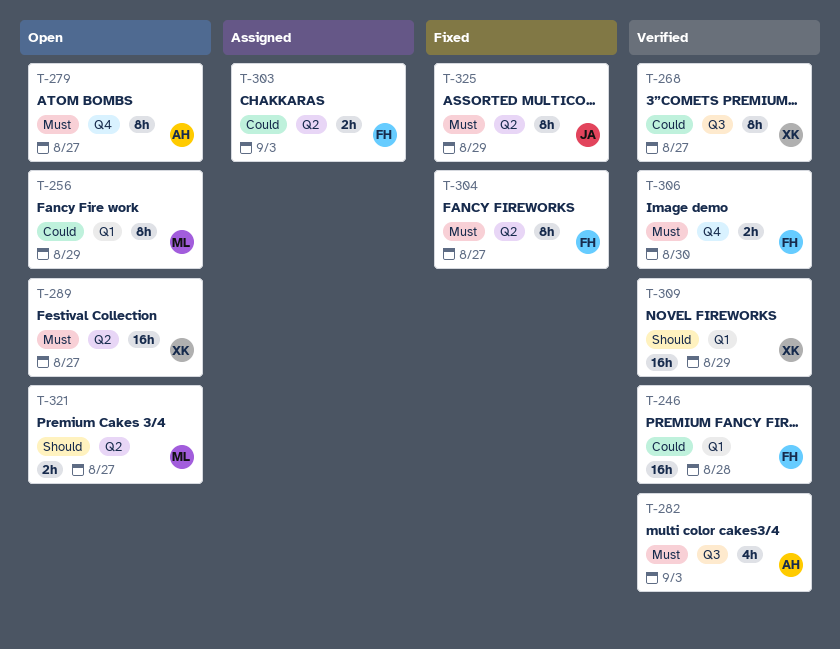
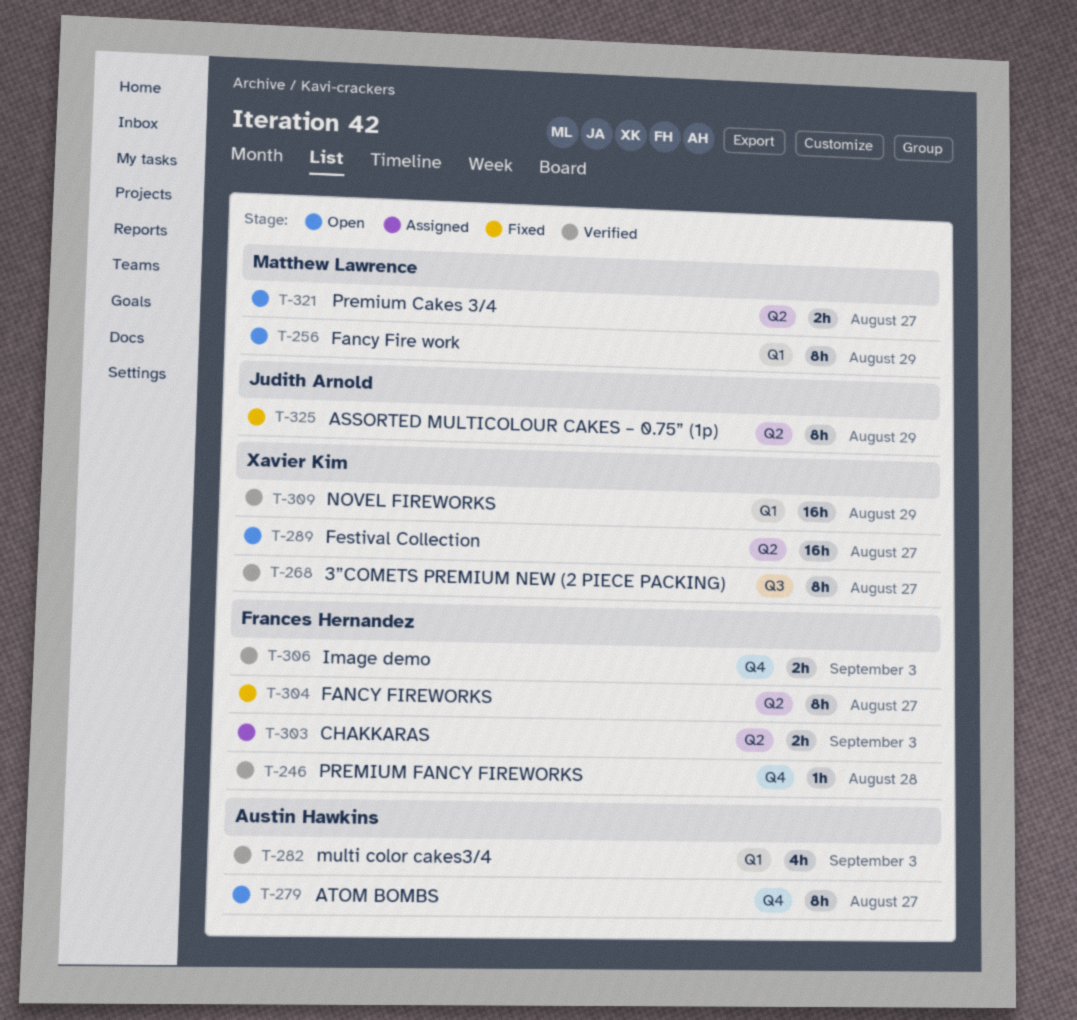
T-246, label: Q1 -> Q4
T-246, estimate: 16h -> 1h
T-282, label: Q3 -> Q1
T-306, due: Aug 30 -> Sep 3

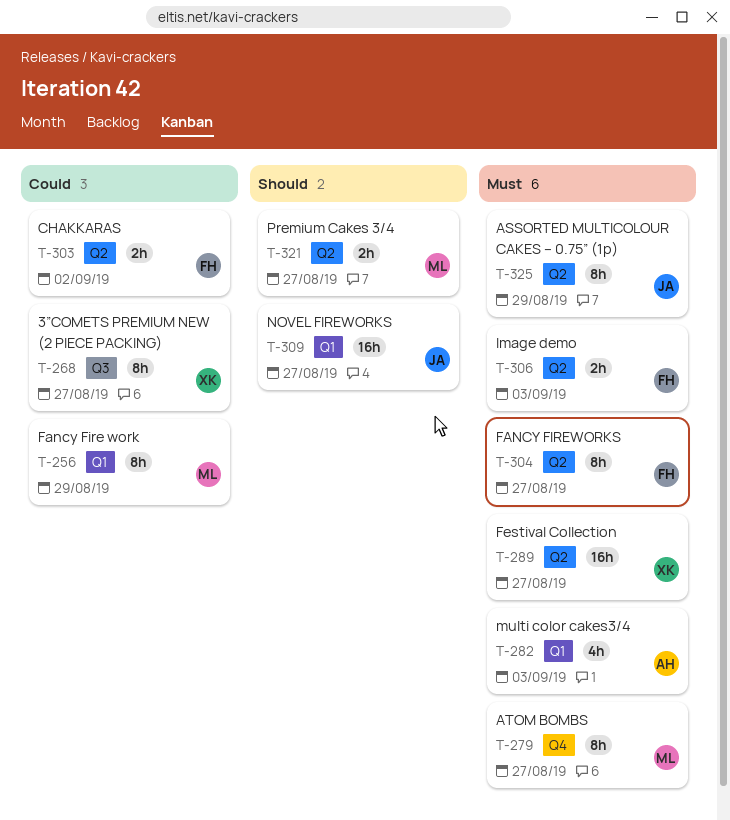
T-246: present -> none
T-279, owner: Austin Hawkins -> Matthew Lawrence
T-303, due: Sep 3 -> Sep 2
T-306, label: Q4 -> Q2
T-309, owner: Xavier Kim -> Judith Arnold
T-309, due: Aug 29 -> Aug 27

